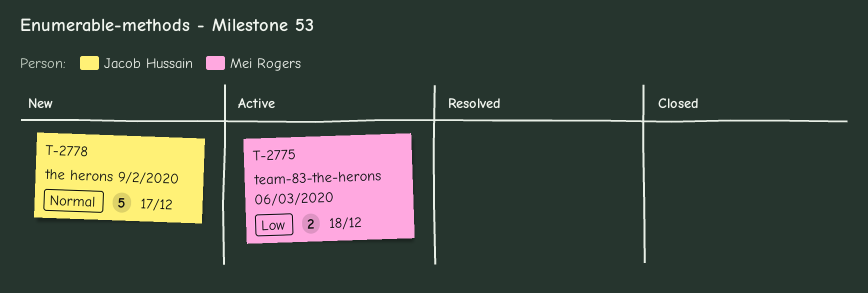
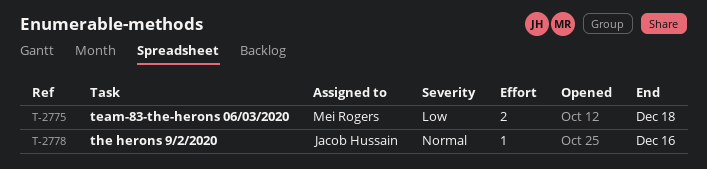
T-2778, estimate: 5 -> 1
T-2778, due: Dec 17 -> Dec 16

